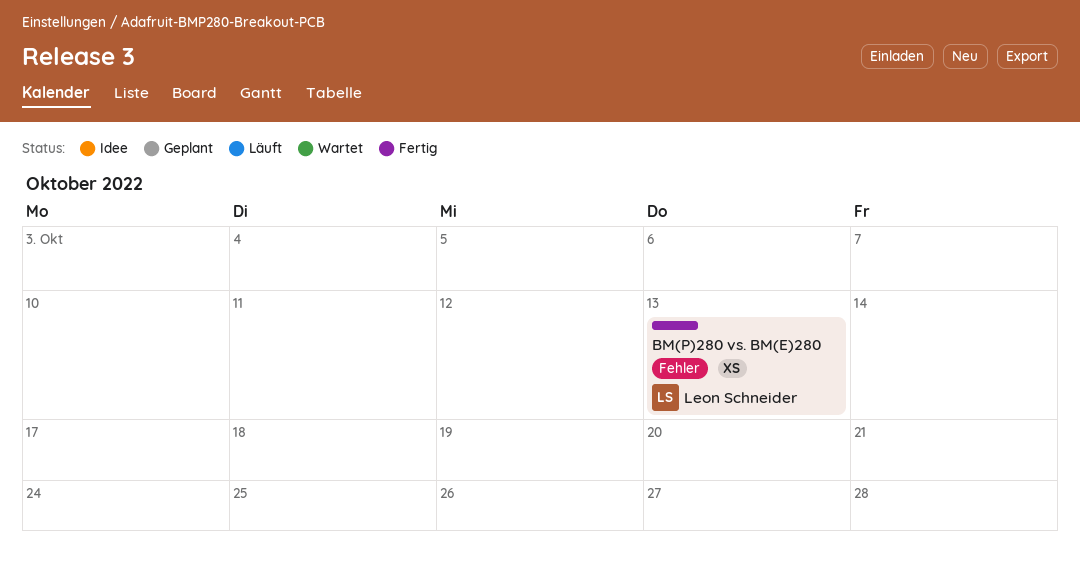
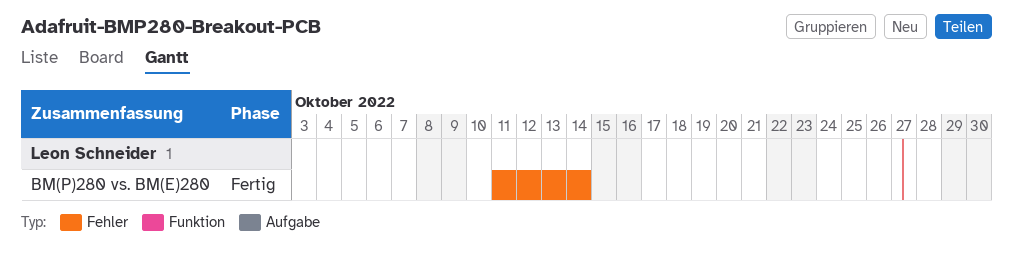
BM(P)280 vs. BM(E)280, due: Oct 13 -> Oct 14

